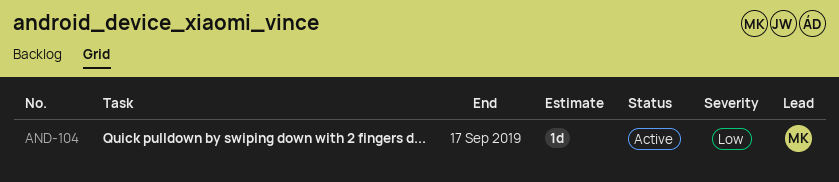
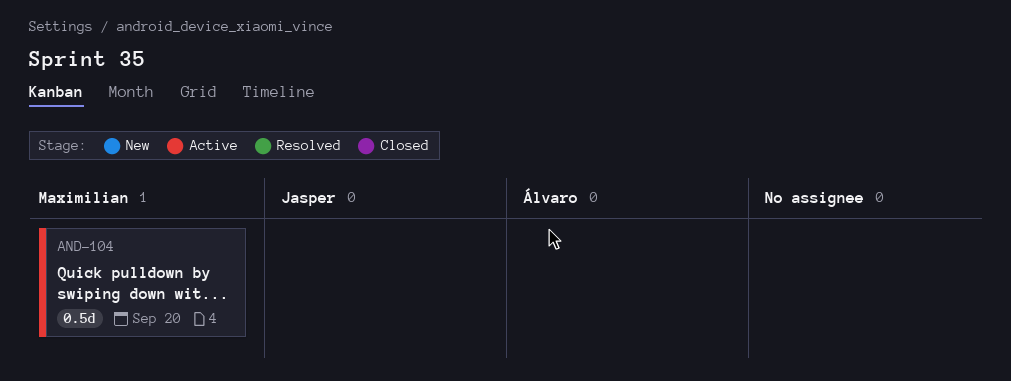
AND-104, estimate: 1d -> 0.5d
AND-104, due: Sep 17 -> Sep 20

